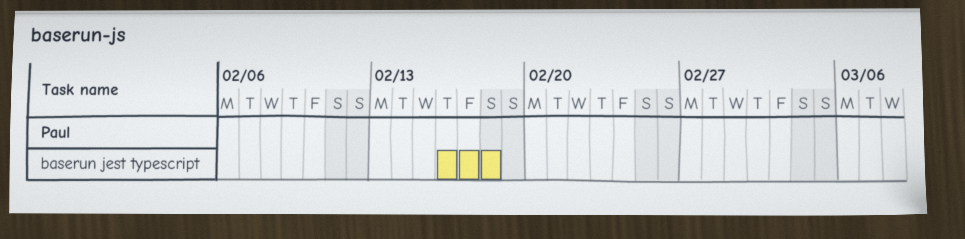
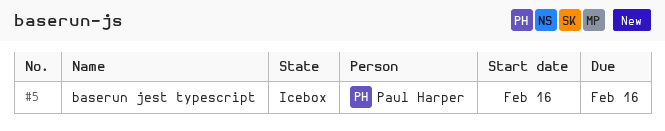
baserun jest typescript, due: Feb 18 -> Feb 16

